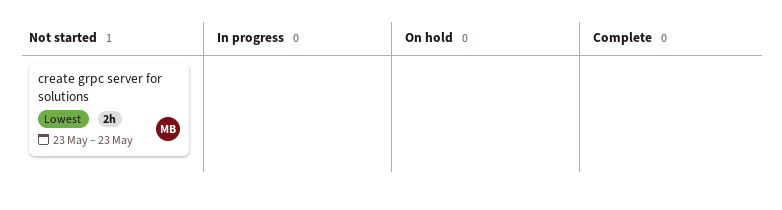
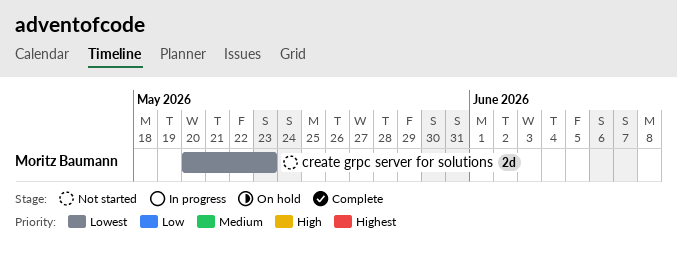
create grpc server for solutions, estimate: 2h -> 2d
create grpc server for solutions, start: May 23 -> May 20

